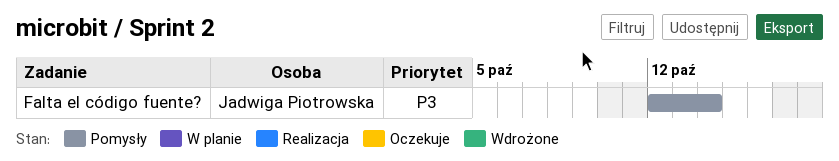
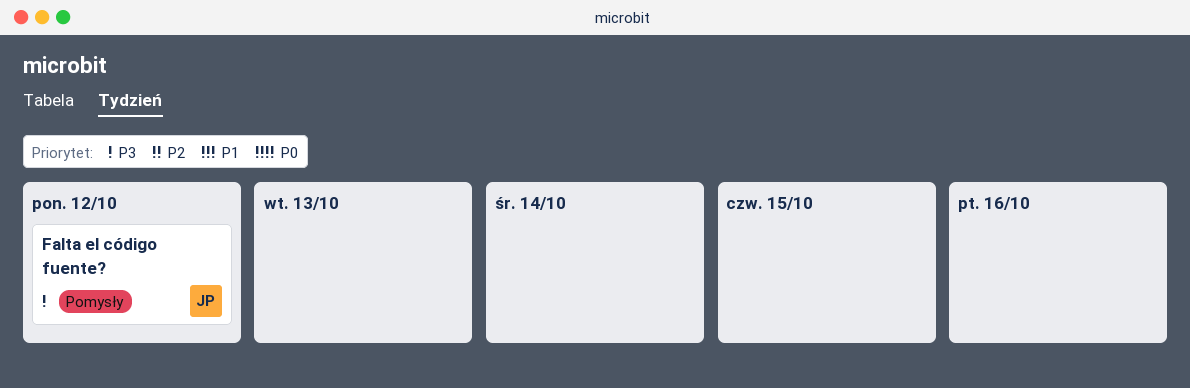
Falta el código fuente?, due: Oct 14 -> Oct 12

